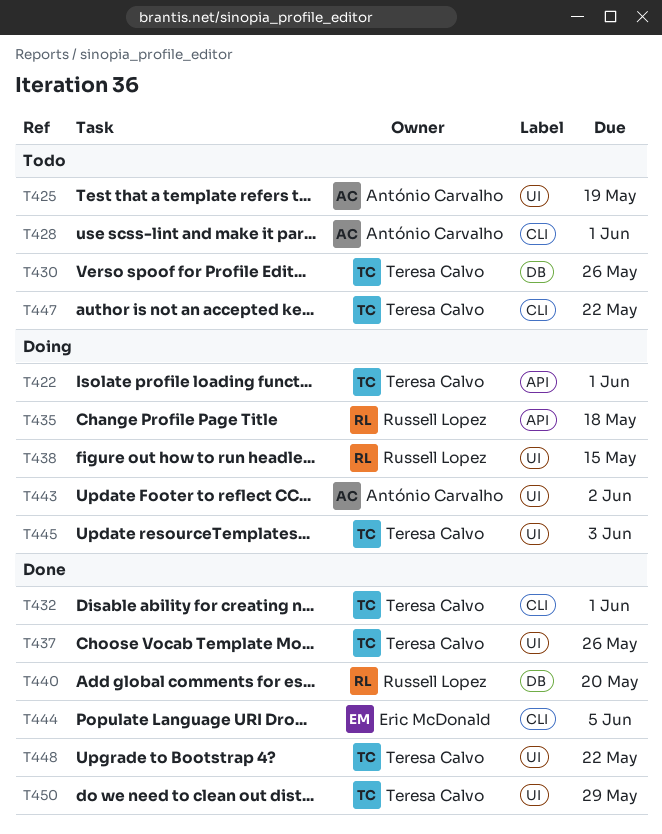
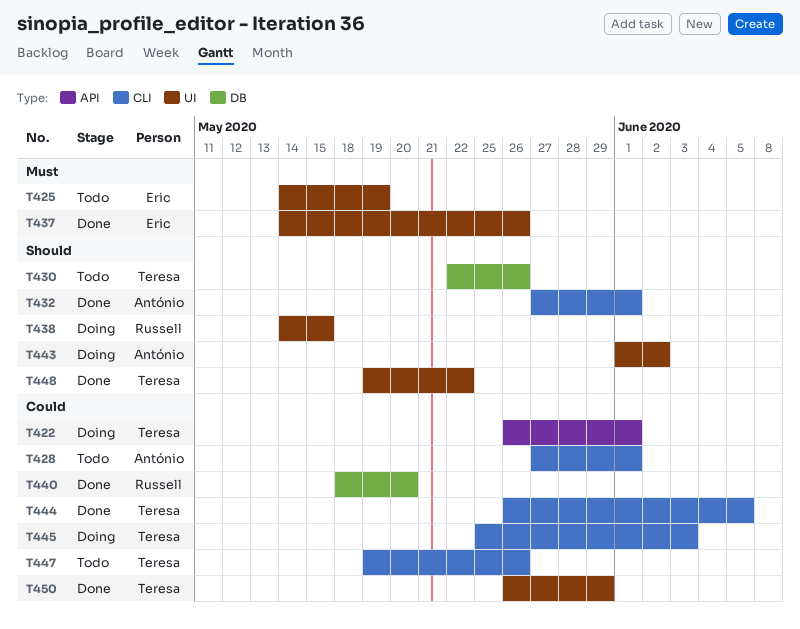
T425, owner: António Carvalho -> Eric McDonald
T432, owner: Teresa Calvo -> António Carvalho
T435: present -> none
T437, owner: Teresa Calvo -> Eric McDonald
T444, owner: Eric McDonald -> Teresa Calvo
T445, label: UI -> CLI
T447, due: May 22 -> May 26

